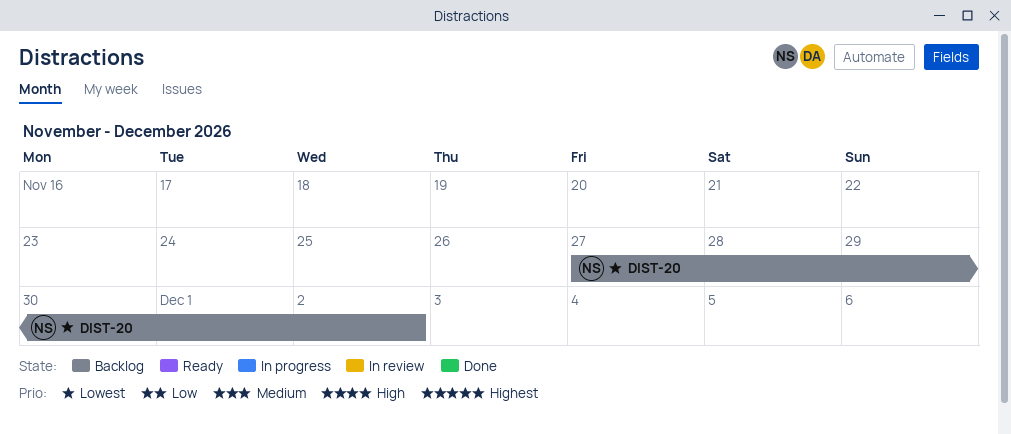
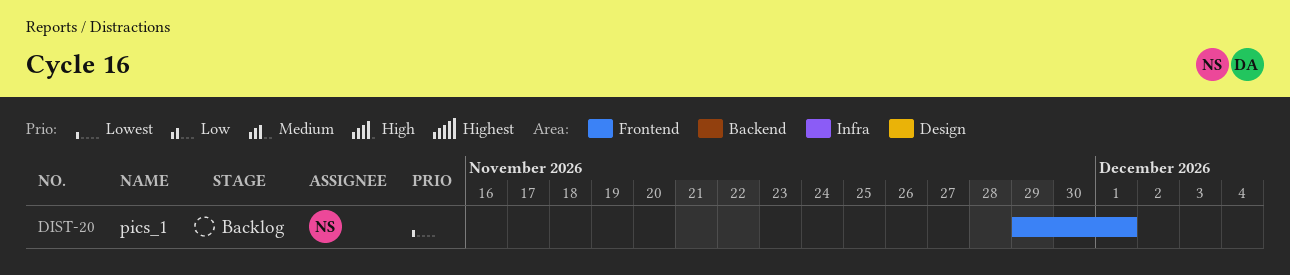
DIST-20, start: Nov 27 -> Nov 29
DIST-20, due: Dec 2 -> Dec 1

